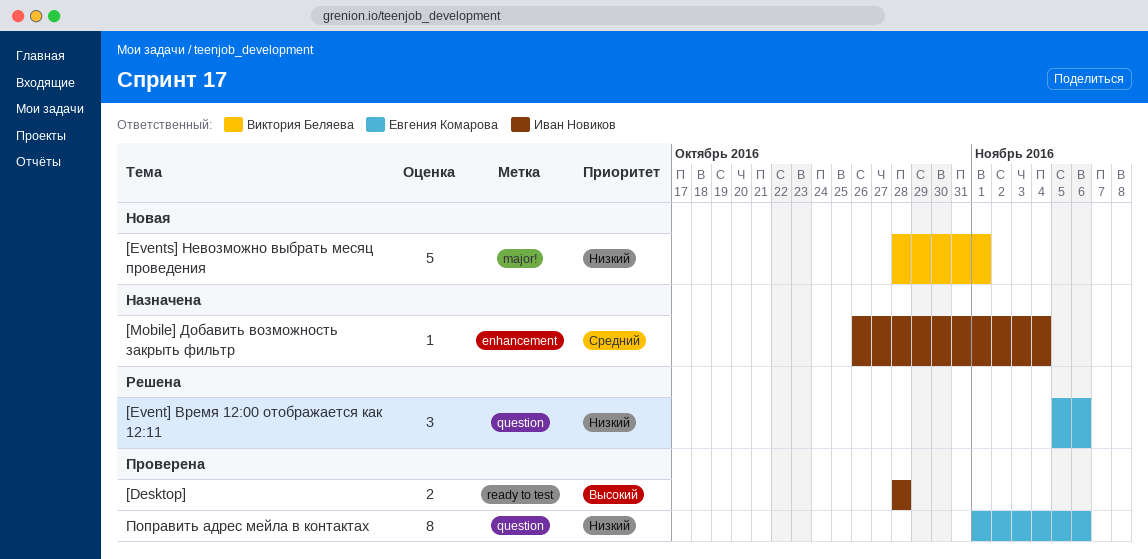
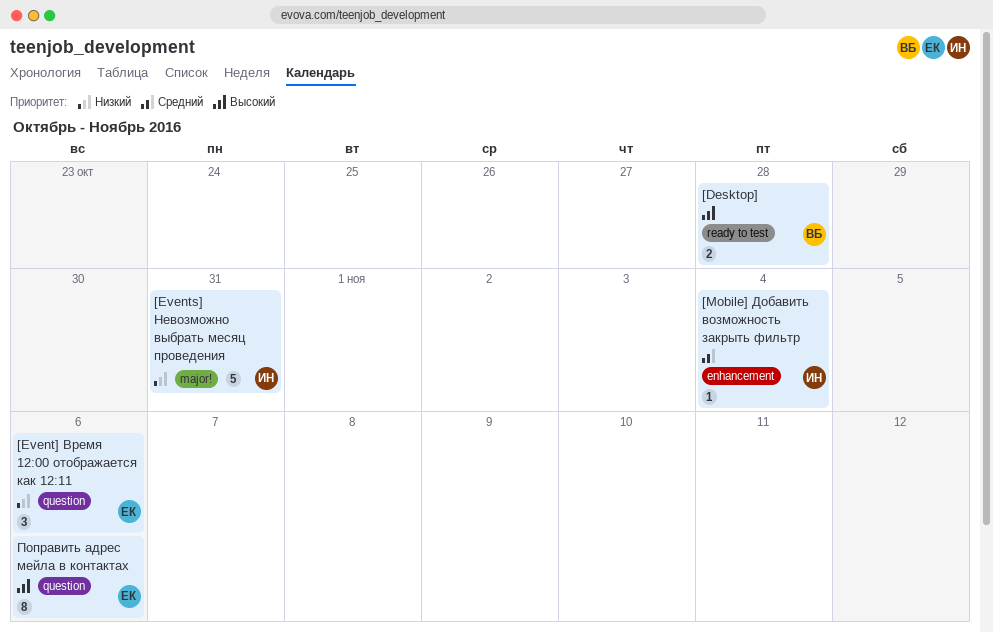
[Desktop], owner: Иван Новиков -> Виктория Беляева
[Events] Невозможно выбрать месяц проведения, owner: Виктория Беляева -> Иван Новиков
[Events] Невозможно выбрать месяц проведения, due: Nov 1 -> Oct 31
Поправить адрес мейла в контактах, priority: Низкий -> Высокий

